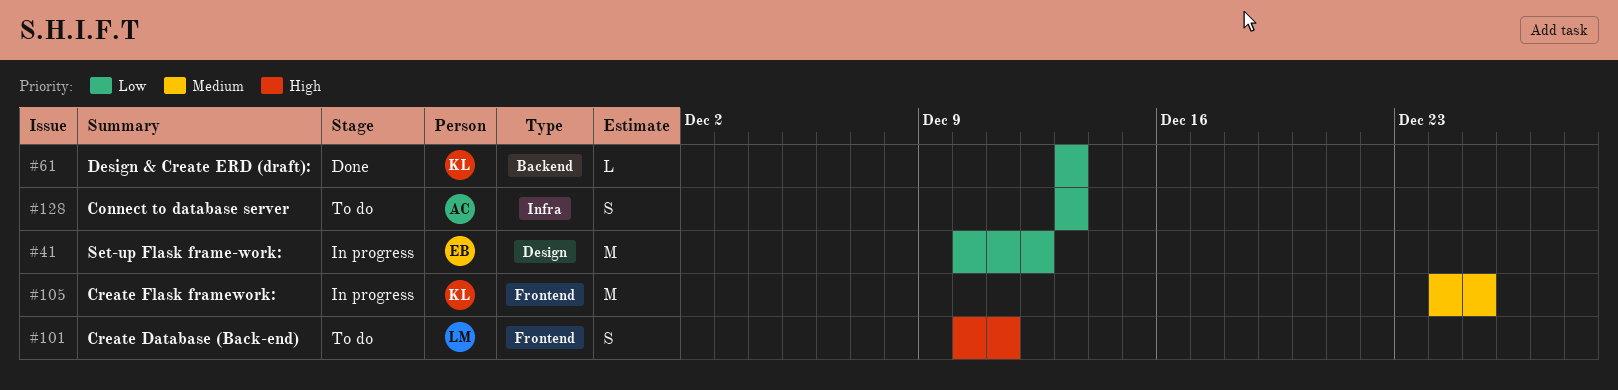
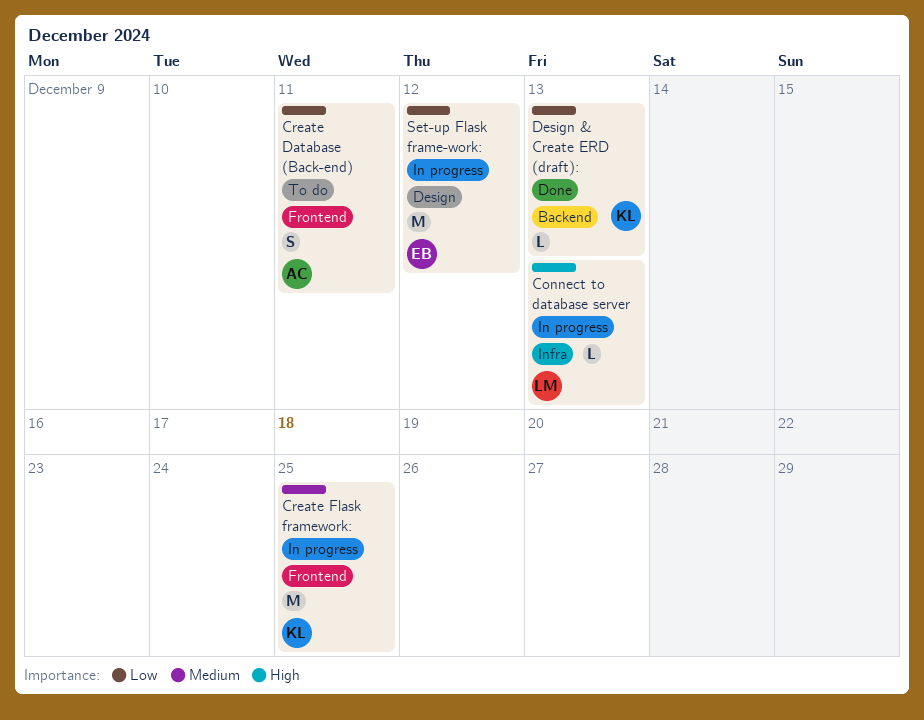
Connect to database server, status: To do -> In progress
Connect to database server, owner: AC -> LM
Connect to database server, priority: Low -> High
Connect to database server, estimate: S -> L
Create Database (Back-end), owner: LM -> AC
Create Database (Back-end), priority: High -> Low

